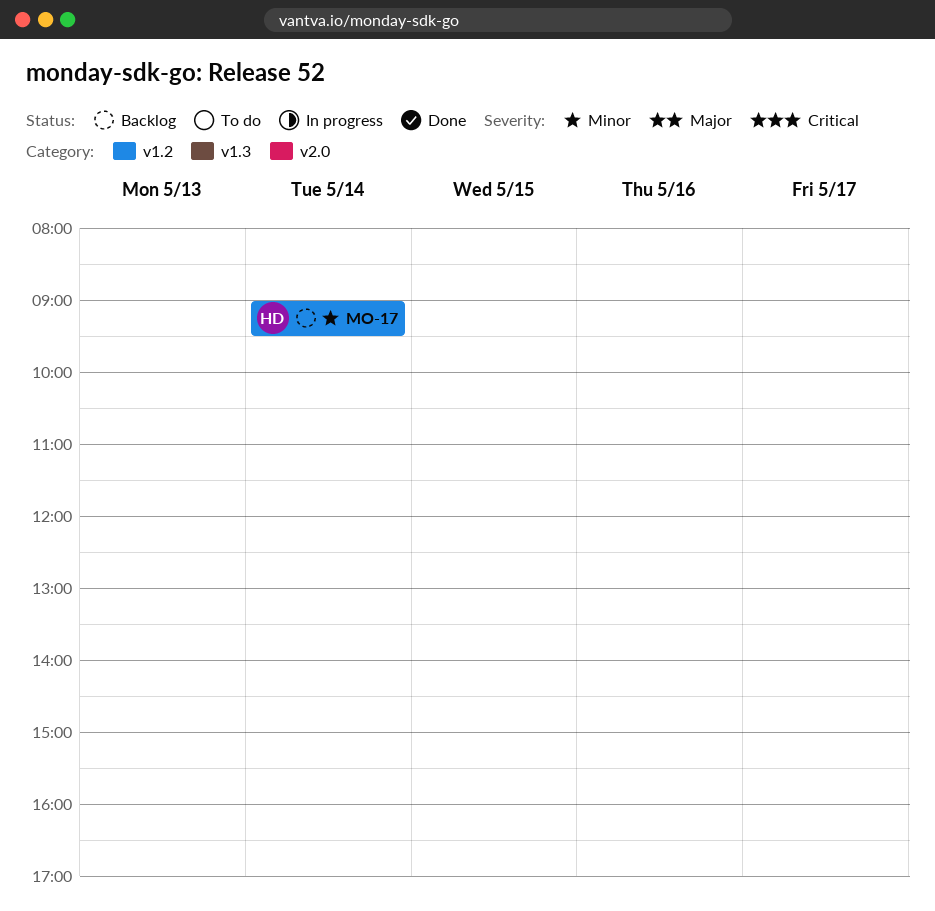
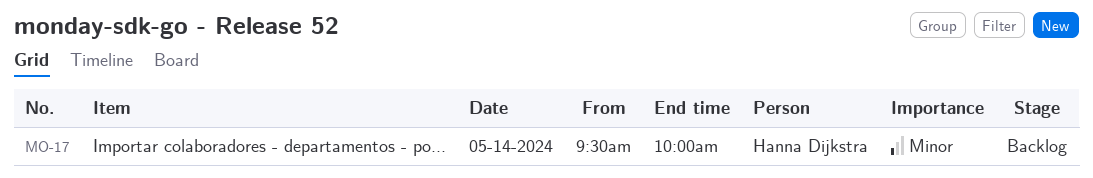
MO-17, begins: 09:00 -> 09:30
MO-17, ends: 09:30 -> 10:00

